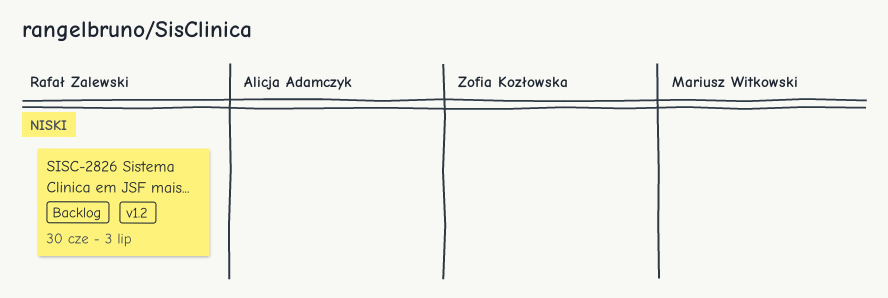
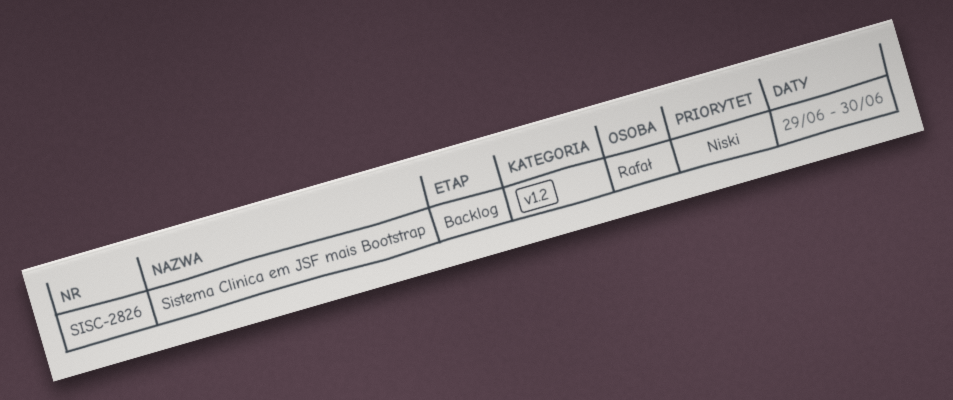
SISC-2826, start: Jun 30 -> Jun 29
SISC-2826, due: Jul 3 -> Jun 30

